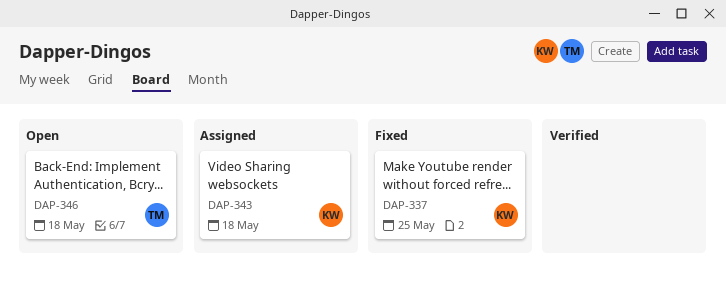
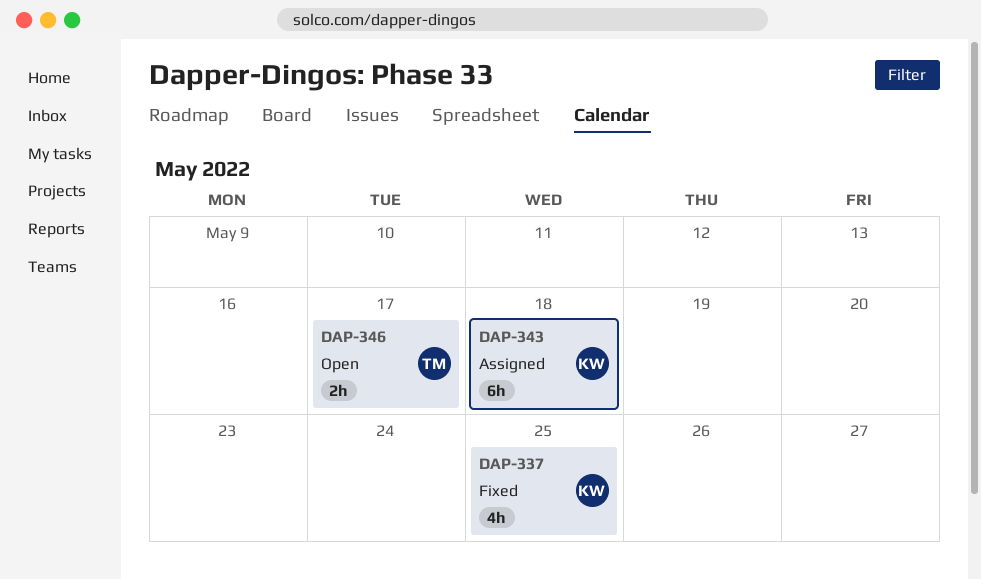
DAP-346, due: May 18 -> May 17

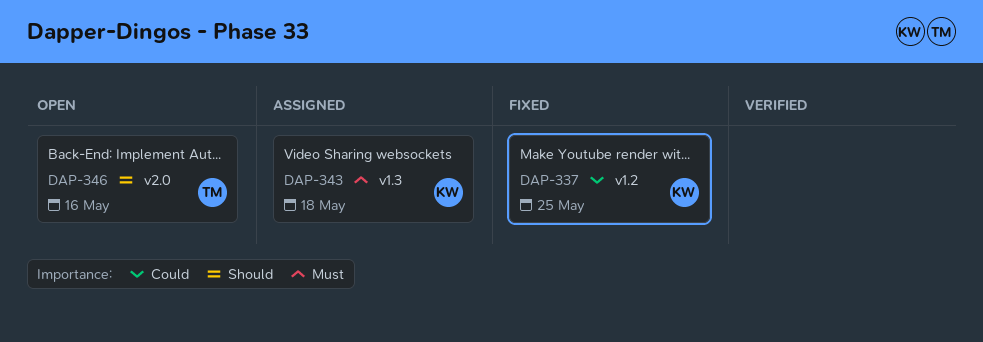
DAP-346, due: May 17 -> May 16

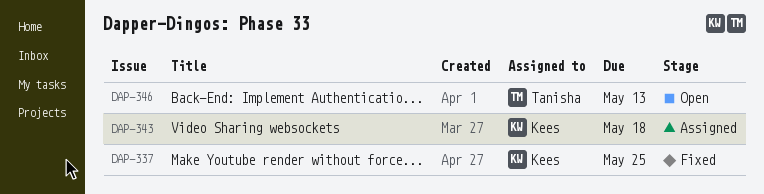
DAP-346, due: May 16 -> May 13

